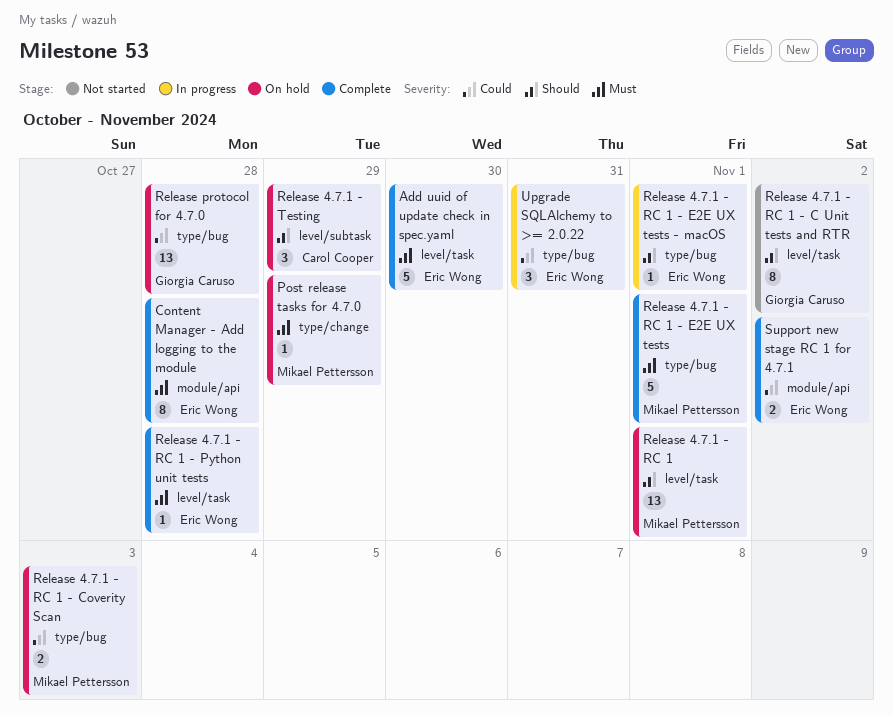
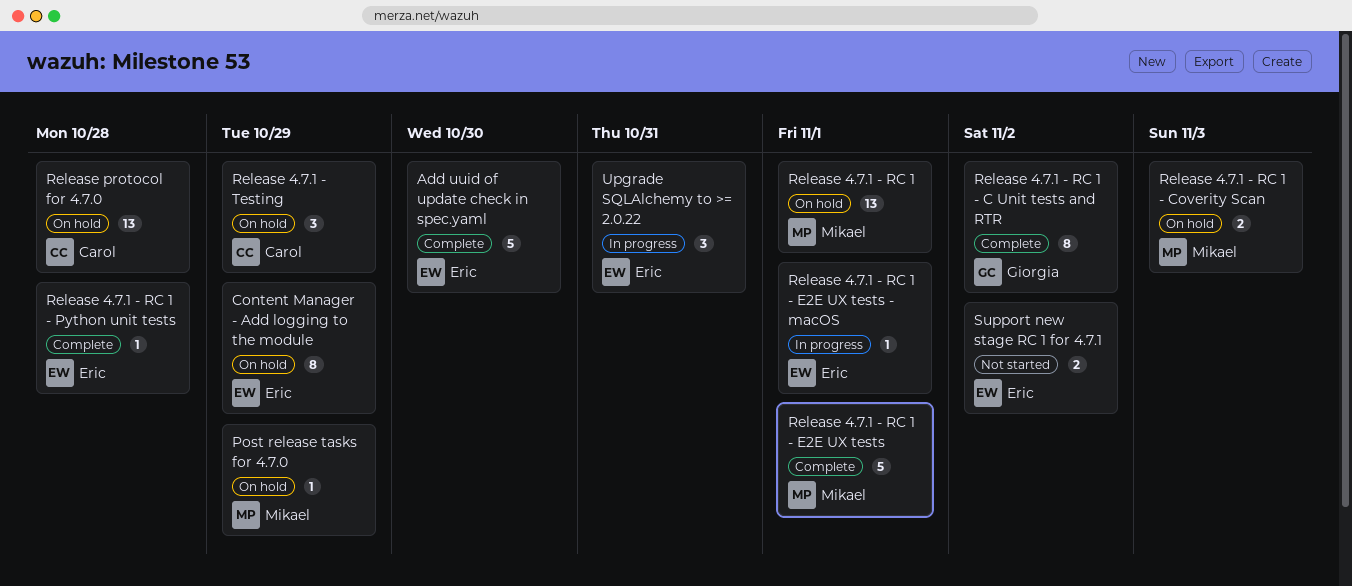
Content Manager - Add logging to the module, status: Complete -> On hold
Content Manager - Add logging to the module, due: Oct 28 -> Oct 29
Release 4.7.1 - RC 1 - C Unit tests and RTR, status: Not started -> Complete
Release protocol for 4.7.0, owner: Giorgia Caruso -> Carol Cooper
Support new stage RC 1 for 4.7.1, status: Complete -> Not started

